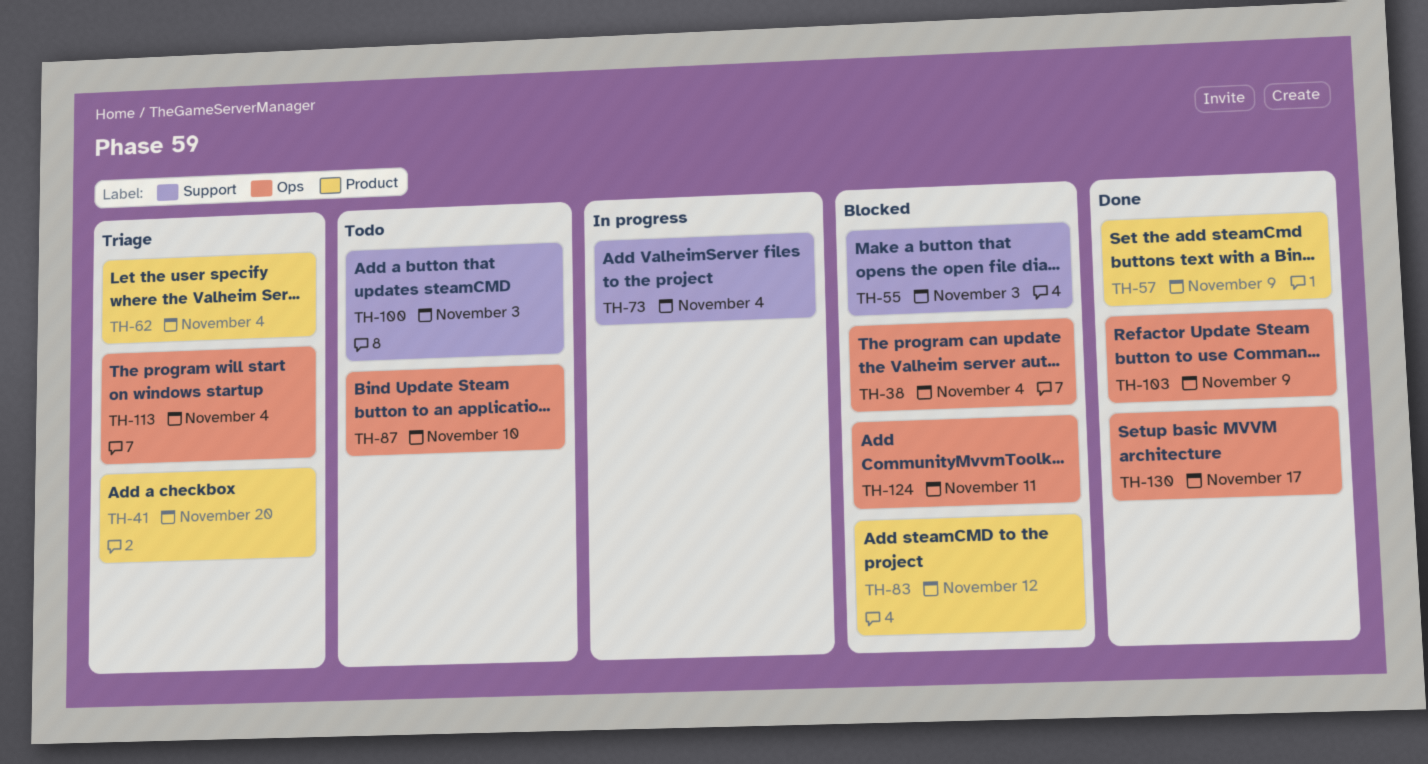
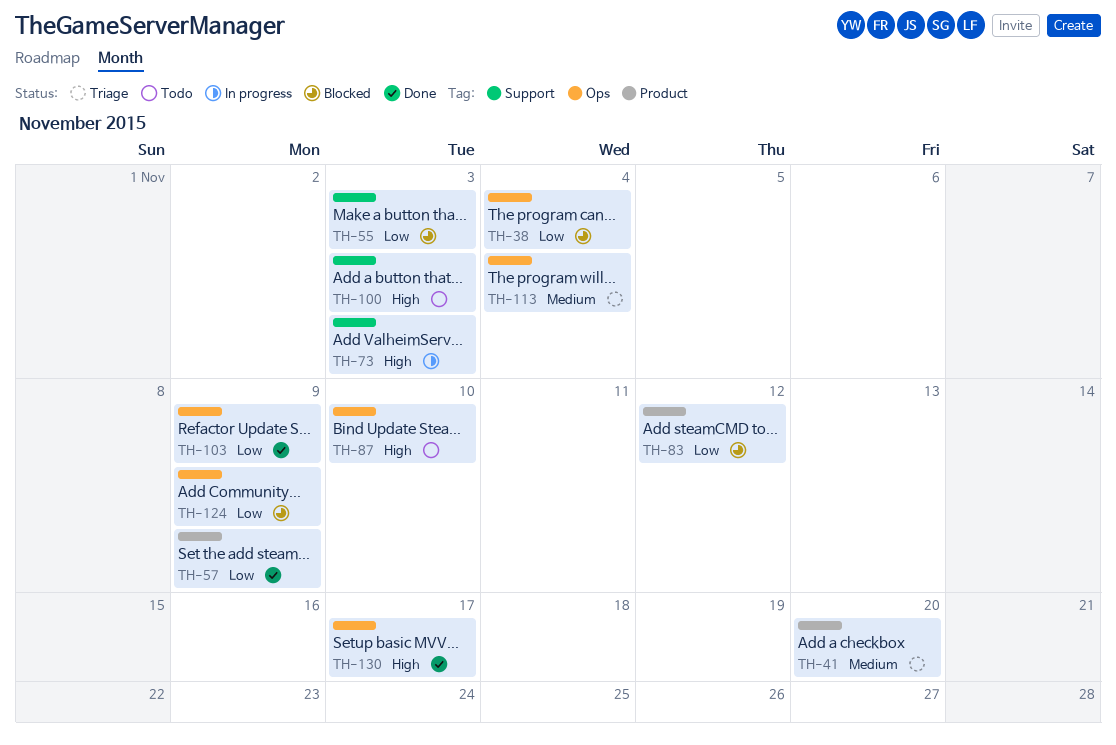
TH-62: present -> none
TH-73, due: Nov 4 -> Nov 3
TH-124, due: Nov 11 -> Nov 9

